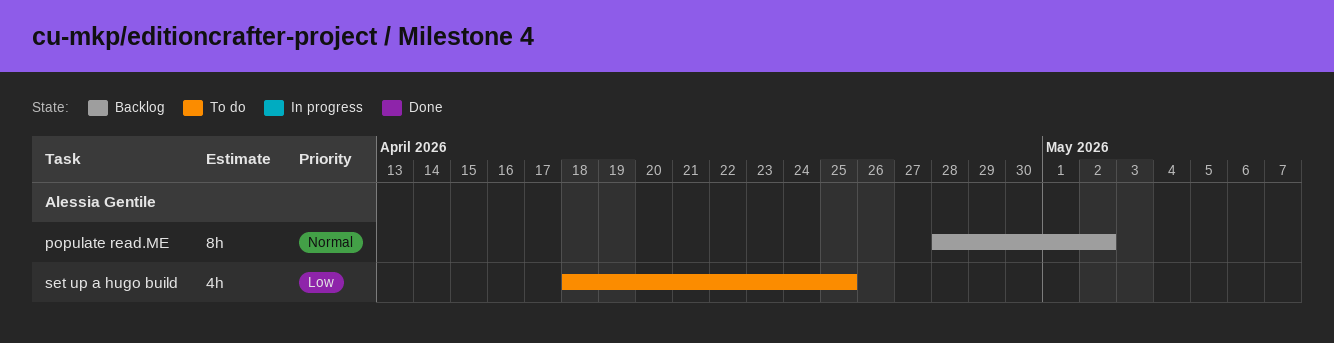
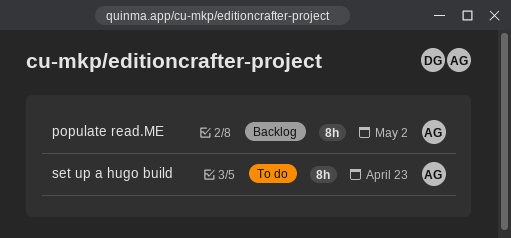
set up a hugo build, estimate: 4h -> 8h
set up a hugo build, due: Apr 25 -> Apr 23

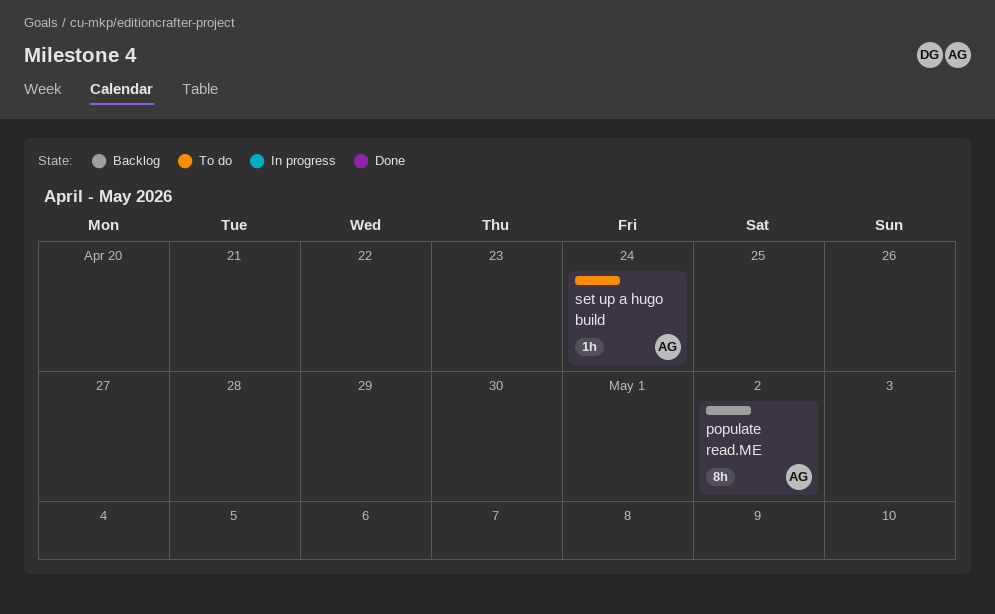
set up a hugo build, estimate: 8h -> 1h
set up a hugo build, due: Apr 23 -> Apr 24

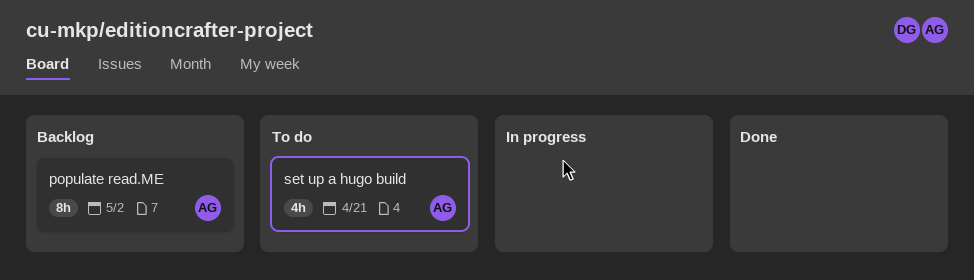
set up a hugo build, estimate: 1h -> 4h
set up a hugo build, due: Apr 24 -> Apr 21

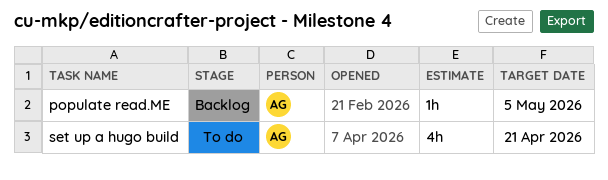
populate read.ME, estimate: 8h -> 1h
populate read.ME, due: May 2 -> May 5

